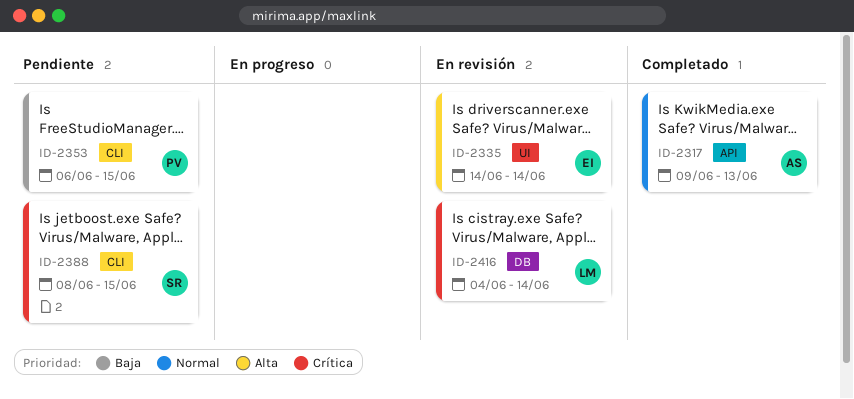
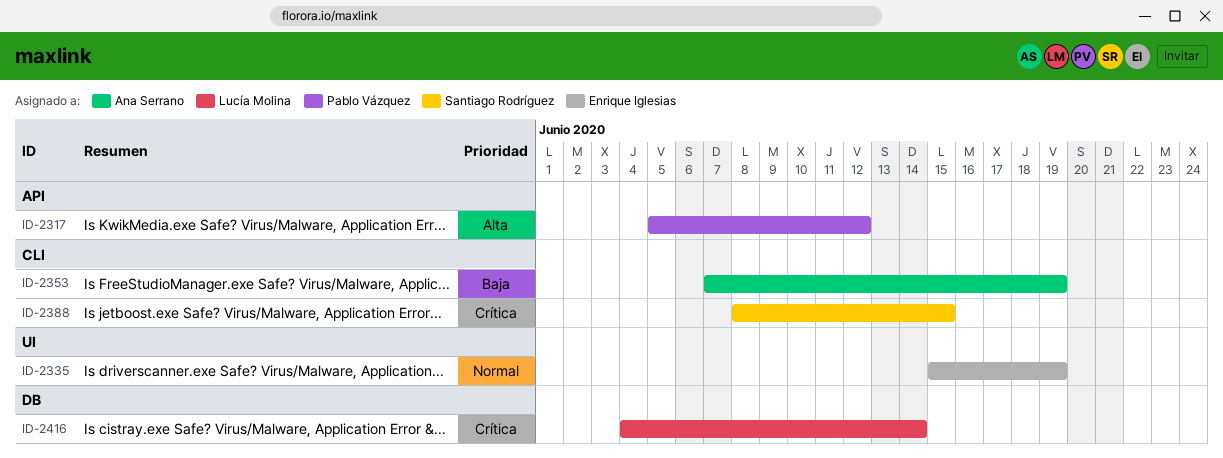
ID-2317, owner: Ana Serrano -> Pablo Vázquez
ID-2317, priority: Normal -> Alta
ID-2317, start: Jun 9 -> Jun 5
ID-2317, due: Jun 13 -> Jun 12
ID-2335, priority: Alta -> Normal
ID-2335, start: Jun 14 -> Jun 15
ID-2335, due: Jun 14 -> Jun 19
ID-2353, owner: Pablo Vázquez -> Ana Serrano
ID-2353, start: Jun 6 -> Jun 7
ID-2353, due: Jun 15 -> Jun 19

